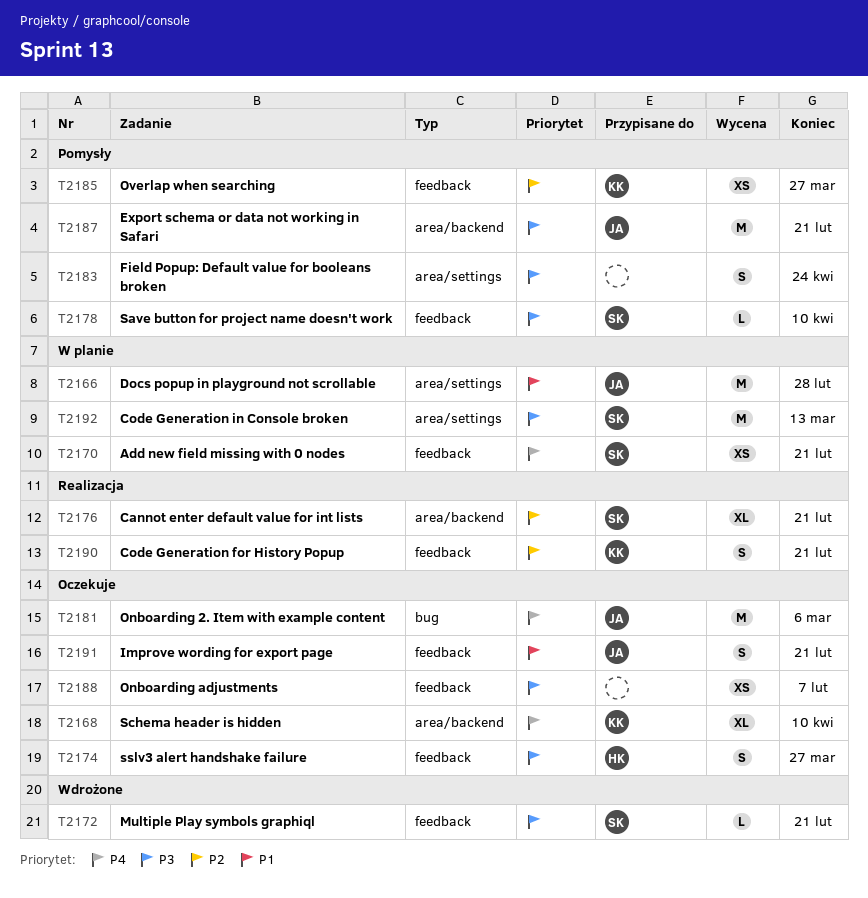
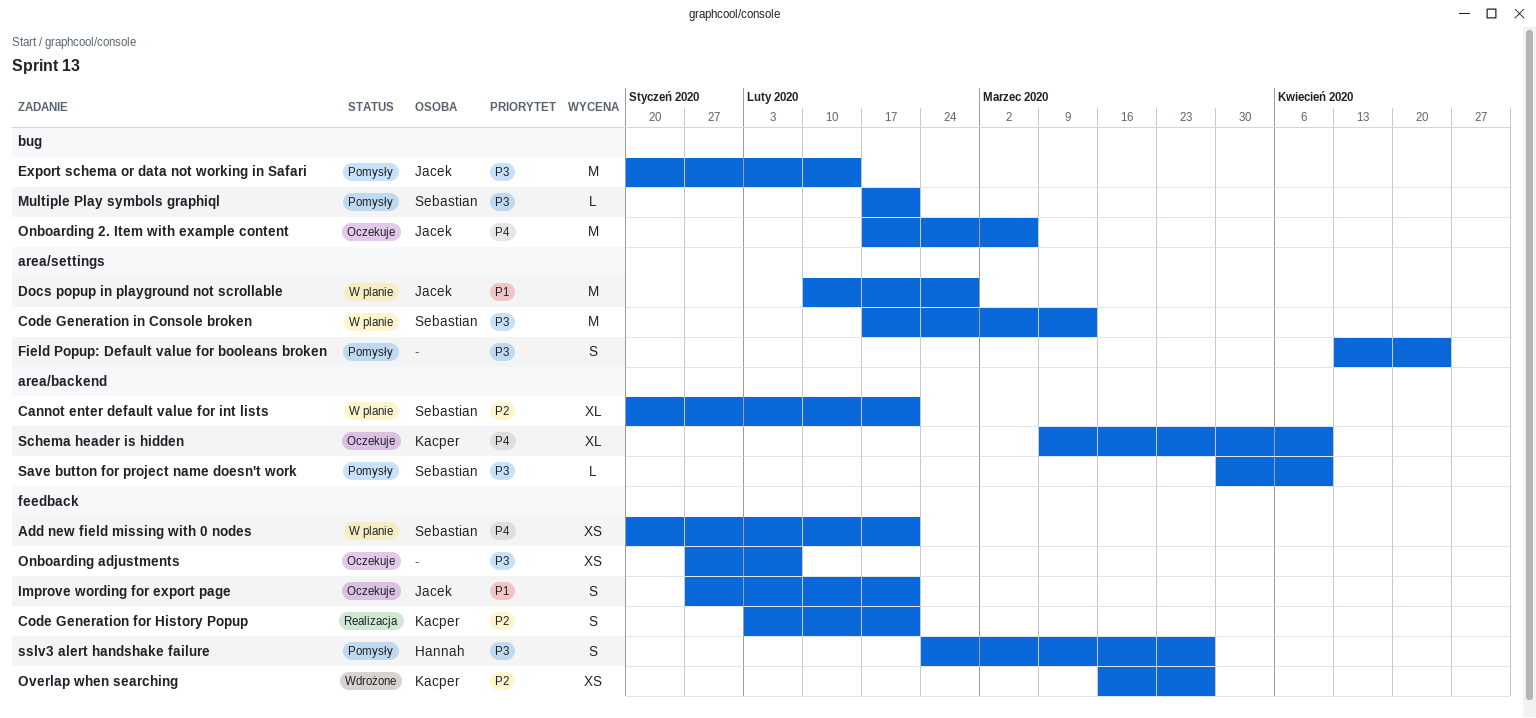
Cannot enter default value for int lists, status: Realizacja -> W planie
Export schema or data not working in Safari, label: area/backend -> bug
Export schema or data not working in Safari, due: Feb 21 -> Feb 14
Multiple Play symbols graphiql, status: Wdrożone -> Pomysły
Multiple Play symbols graphiql, label: feedback -> bug
Overlap when searching, status: Pomysły -> Wdrożone
Save button for project name doesn't work, label: feedback -> area/backend
sslv3 alert handshake failure, status: Oczekuje -> Pomysły

